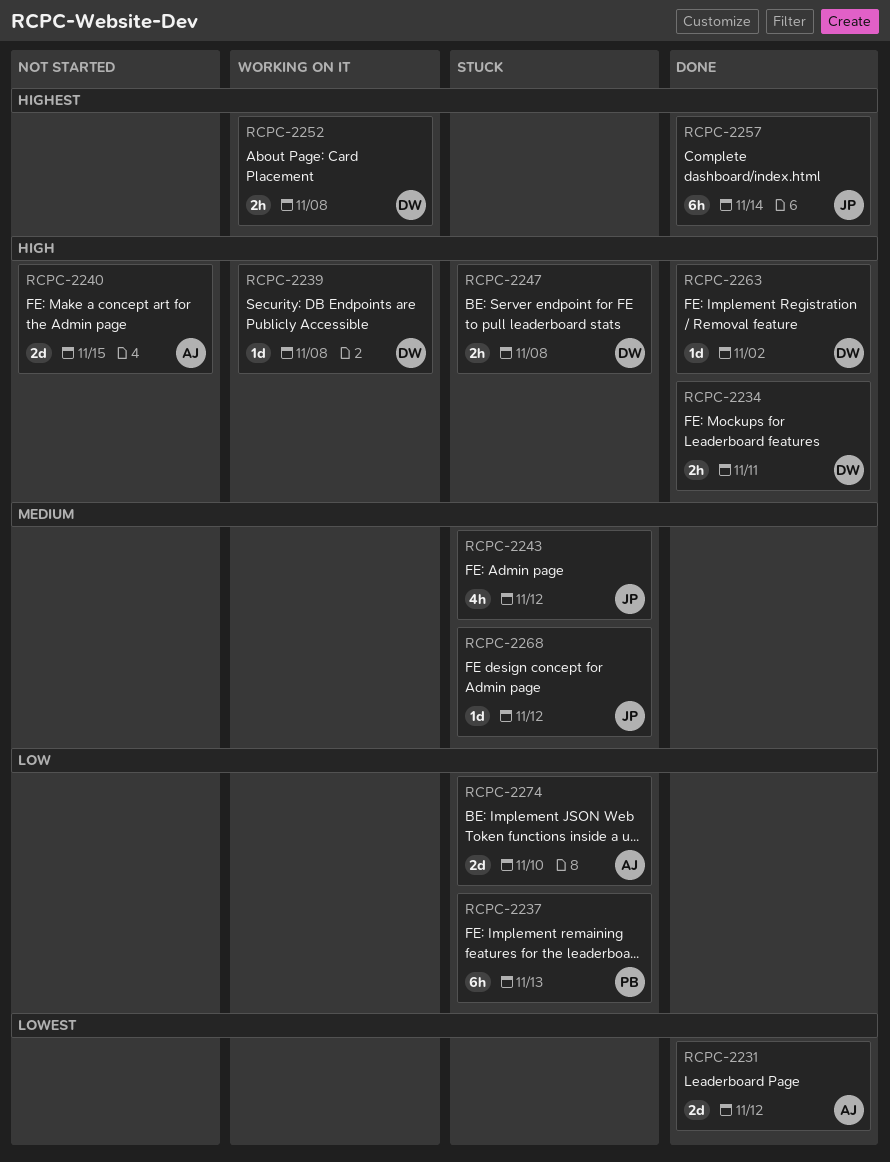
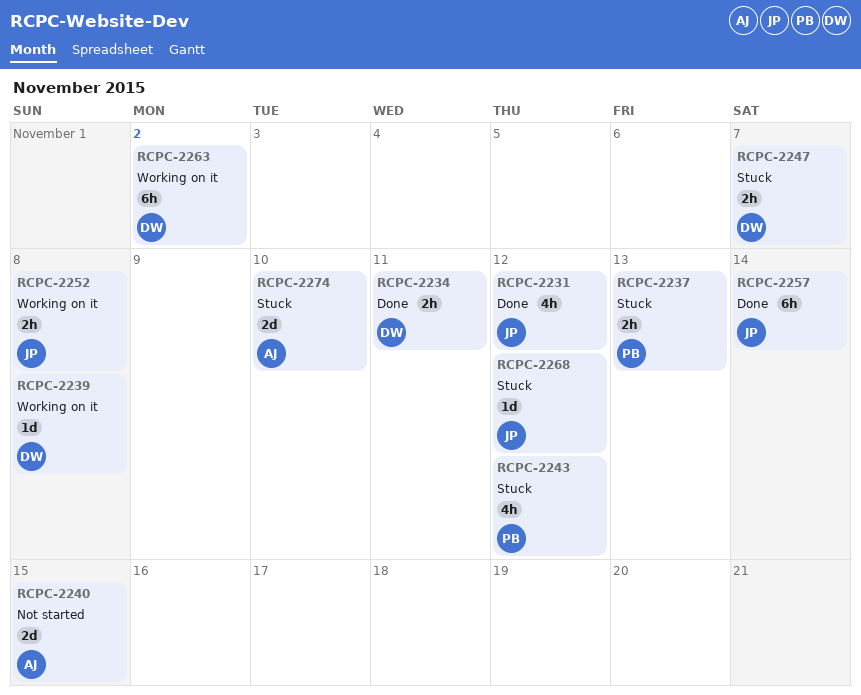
RCPC-2231, owner: AJ -> JP
RCPC-2231, estimate: 2d -> 4h
RCPC-2237, estimate: 6h -> 2h
RCPC-2243, owner: JP -> PB
RCPC-2247, due: Nov 8 -> Nov 7
RCPC-2252, owner: DW -> JP
RCPC-2263, status: Done -> Working on it
RCPC-2263, estimate: 1d -> 6h

